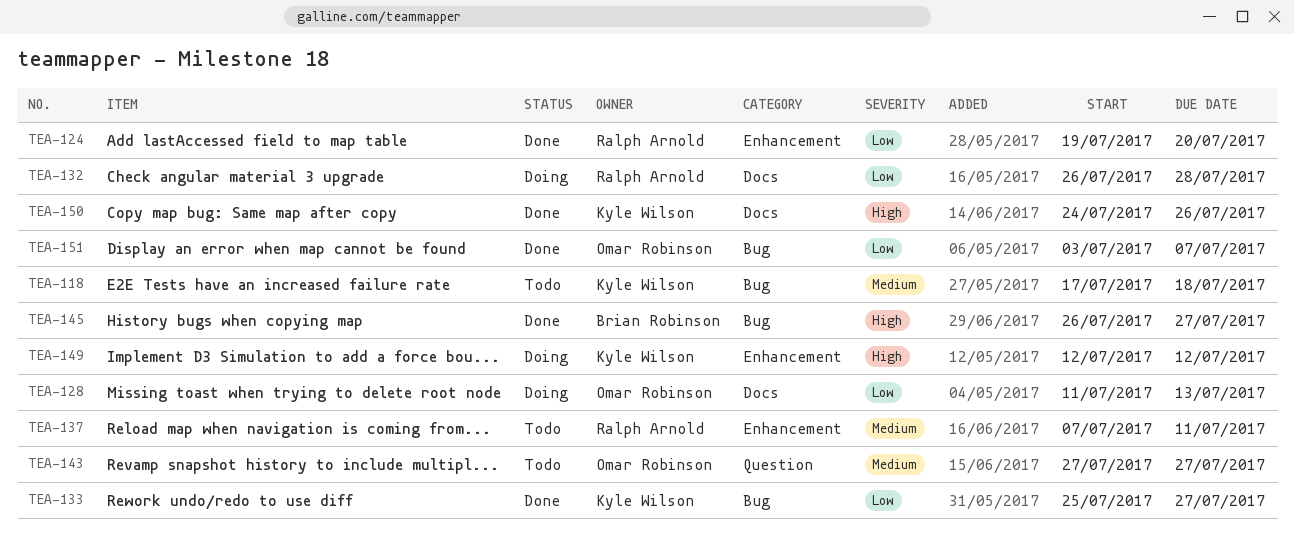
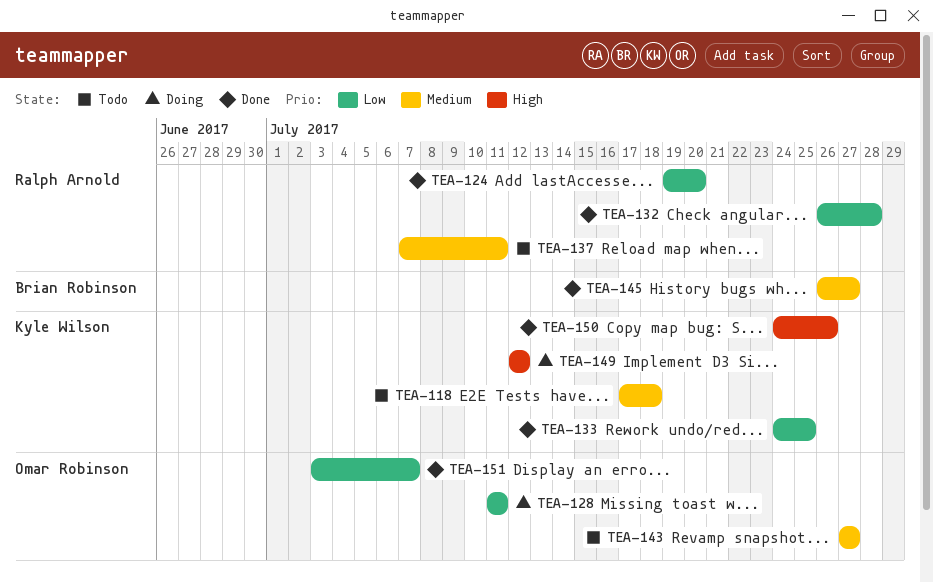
TEA-128, due: Jul 13 -> Jul 11
TEA-132, status: Doing -> Done
TEA-133, start: Jul 25 -> Jul 24
TEA-133, due: Jul 27 -> Jul 25
TEA-145, priority: High -> Medium

